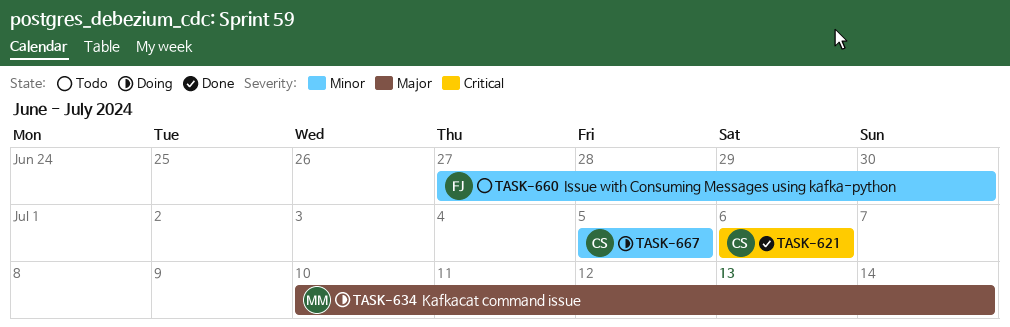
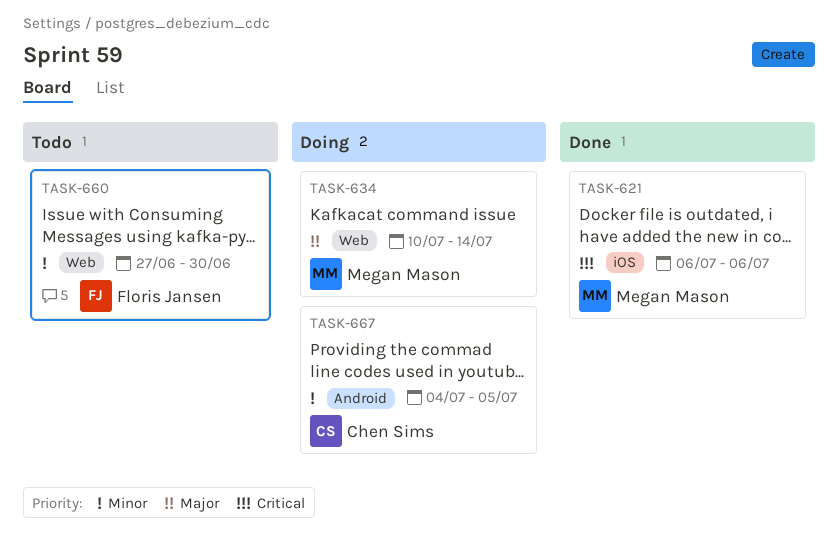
TASK-621, owner: Chen Sims -> Megan Mason
TASK-667, start: Jul 5 -> Jul 4

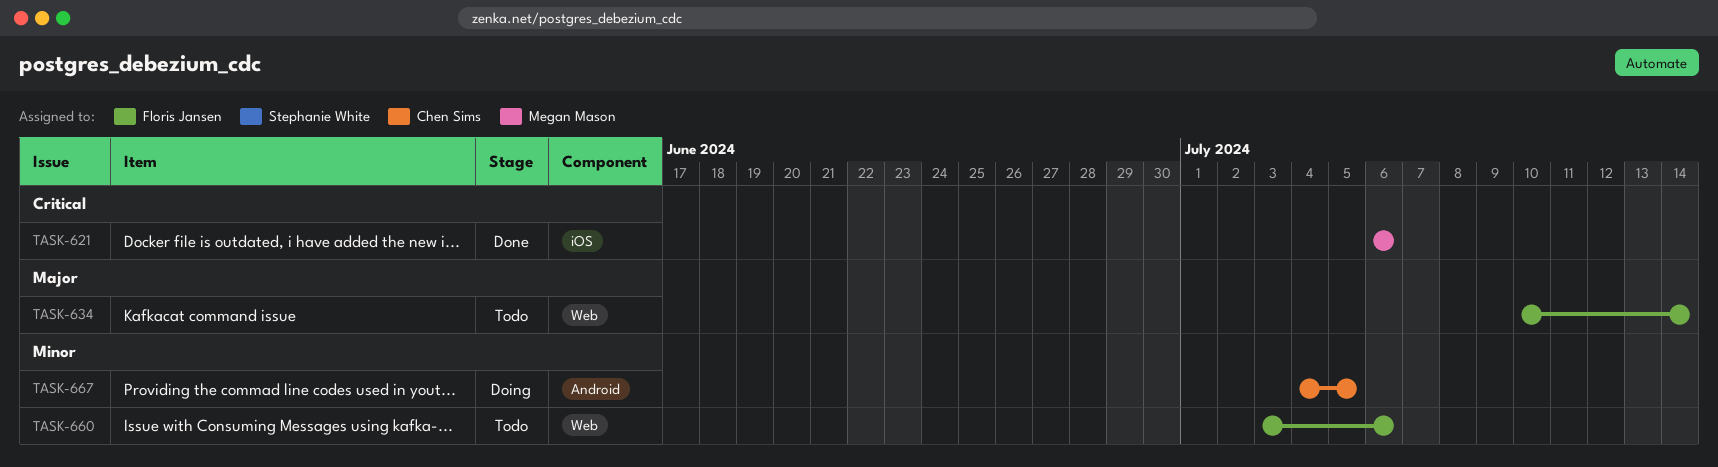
TASK-634, status: Doing -> Todo
TASK-634, owner: Megan Mason -> Floris Jansen
TASK-660, start: Jun 27 -> Jul 3
TASK-660, due: Jun 30 -> Jul 6

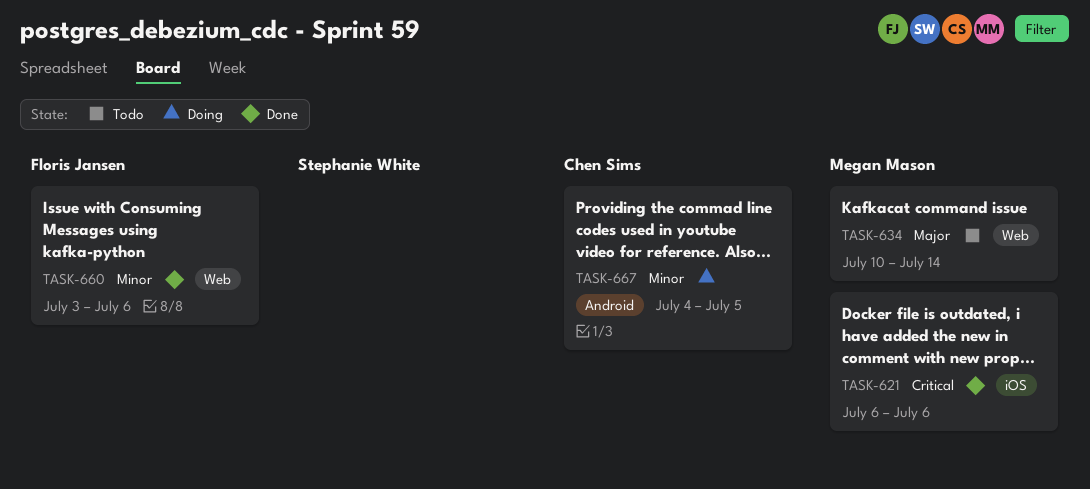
TASK-634, owner: Floris Jansen -> Megan Mason
TASK-660, status: Todo -> Done

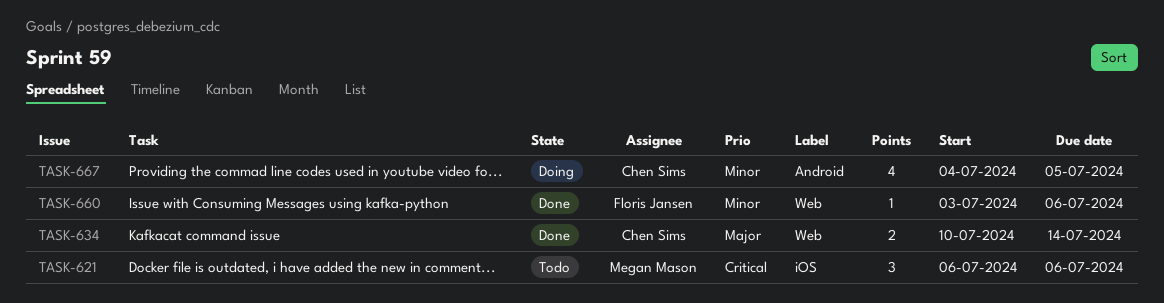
TASK-621, status: Done -> Todo
TASK-634, status: Todo -> Done
TASK-634, owner: Megan Mason -> Chen Sims

